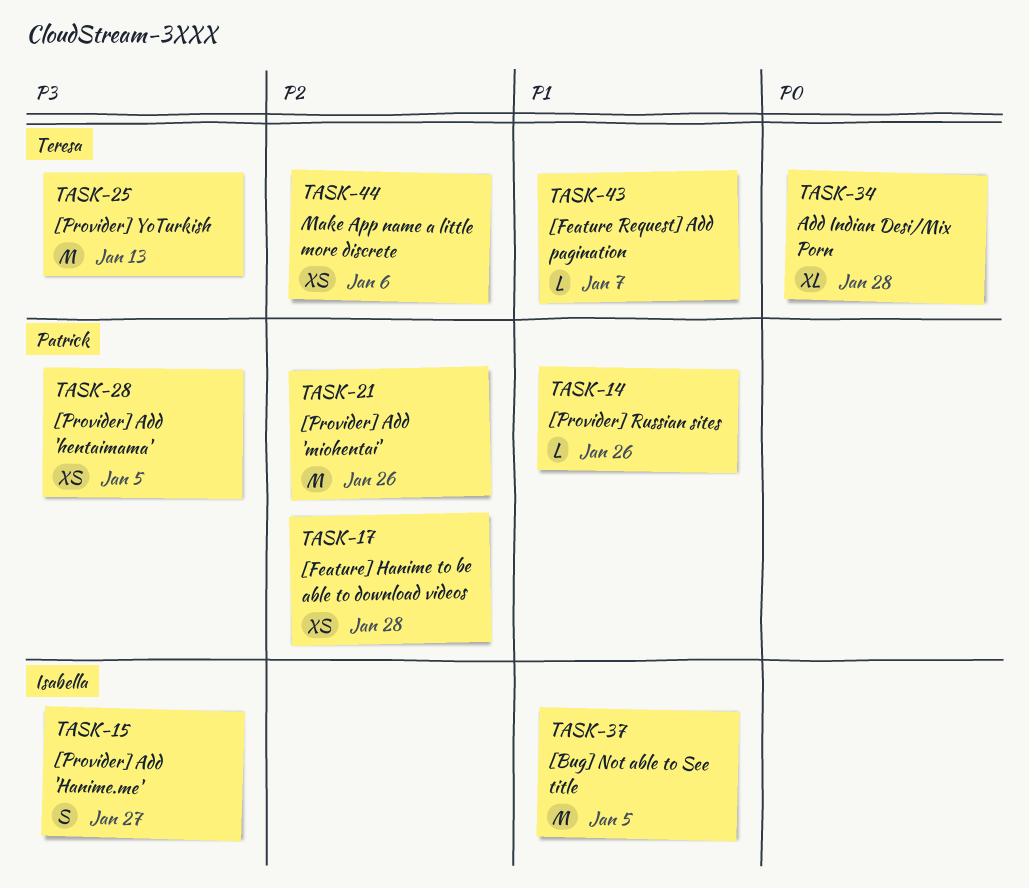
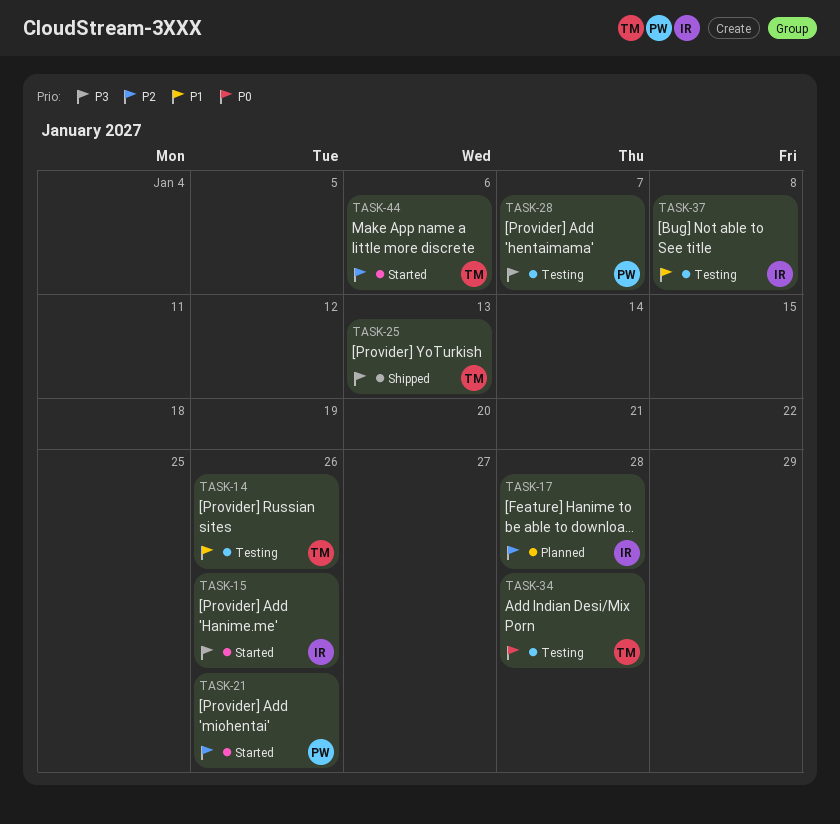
TASK-14, owner: Patrick -> Teresa
TASK-15, due: Jan 27 -> Jan 26
TASK-17, owner: Patrick -> Isabella
TASK-28, due: Jan 5 -> Jan 7
TASK-37, due: Jan 5 -> Jan 8
TASK-43: present -> none

